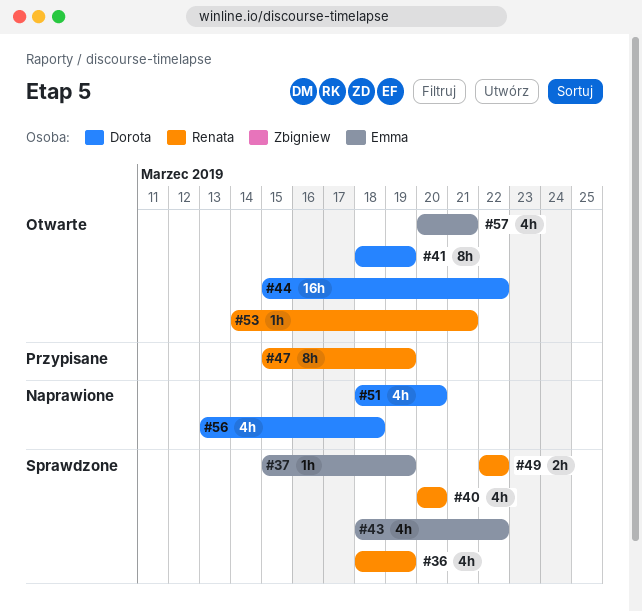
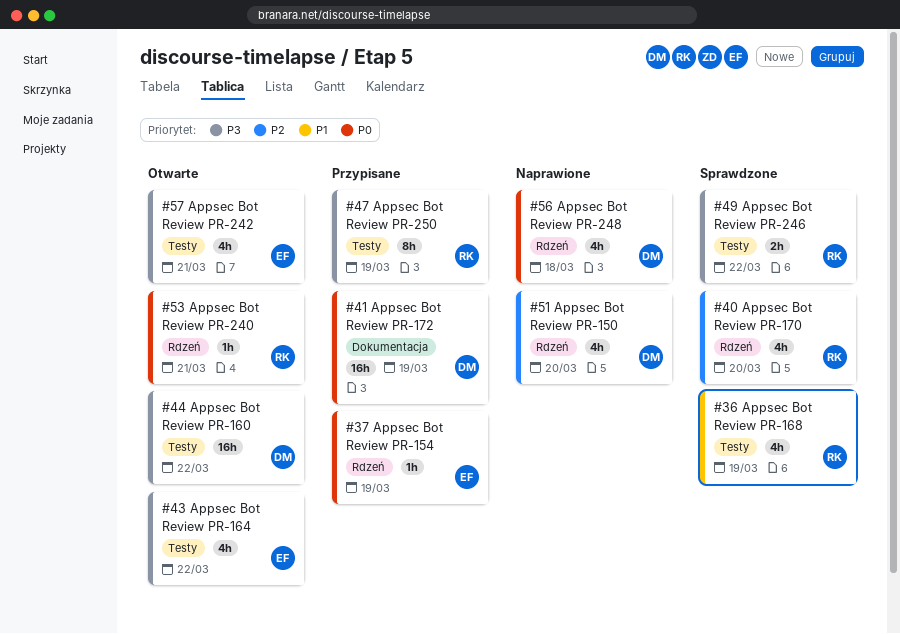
#37, status: Sprawdzone -> Przypisane
#41, status: Otwarte -> Przypisane
#41, estimate: 8h -> 16h
#43, status: Sprawdzone -> Otwarte

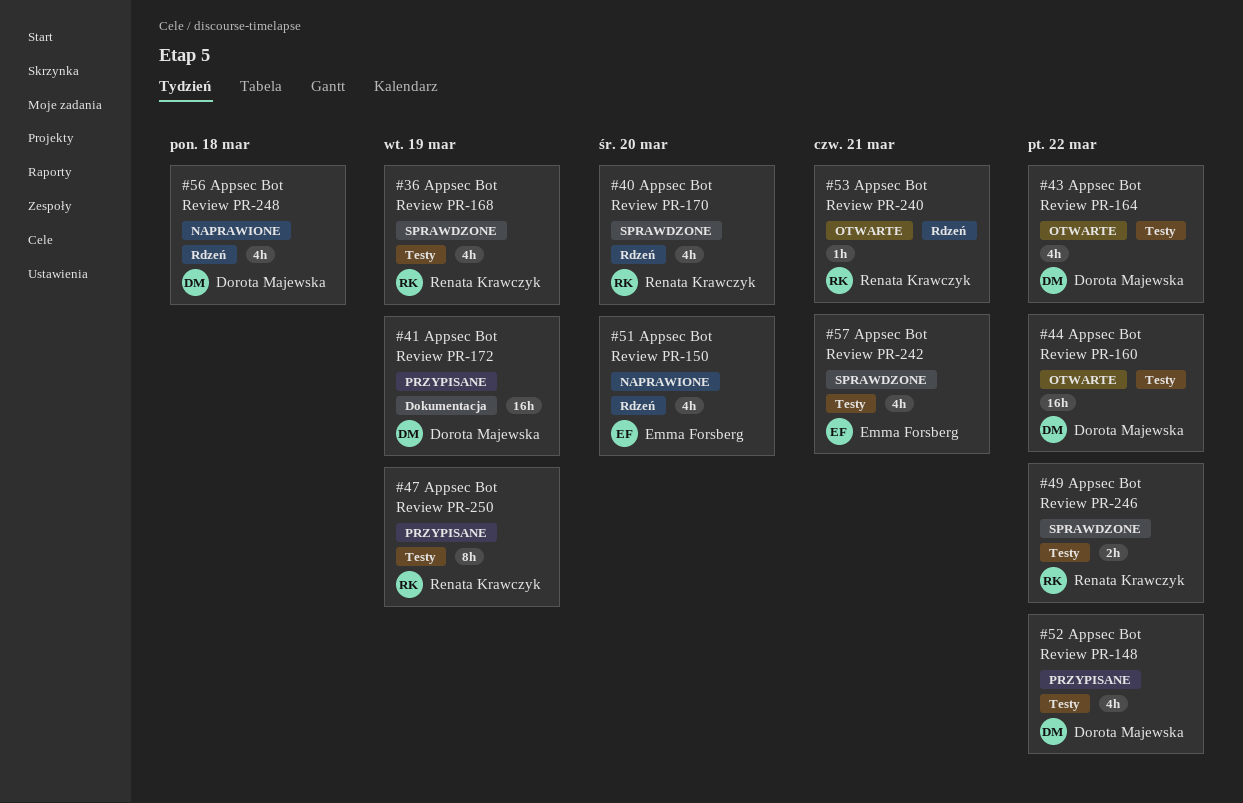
#37: present -> none
#43, owner: Emma Forsberg -> Dorota Majewska
#51, owner: Dorota Majewska -> Emma Forsberg
#52: none -> present
#57, status: Otwarte -> Sprawdzone

